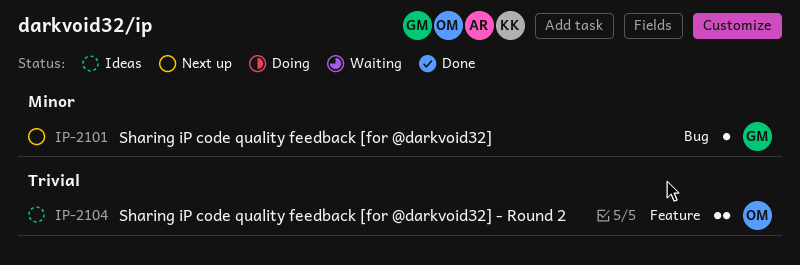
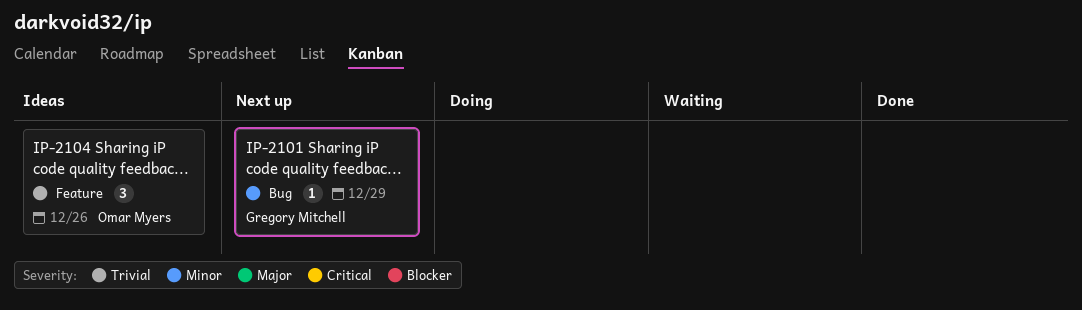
IP-2104, estimate: 2 -> 3

